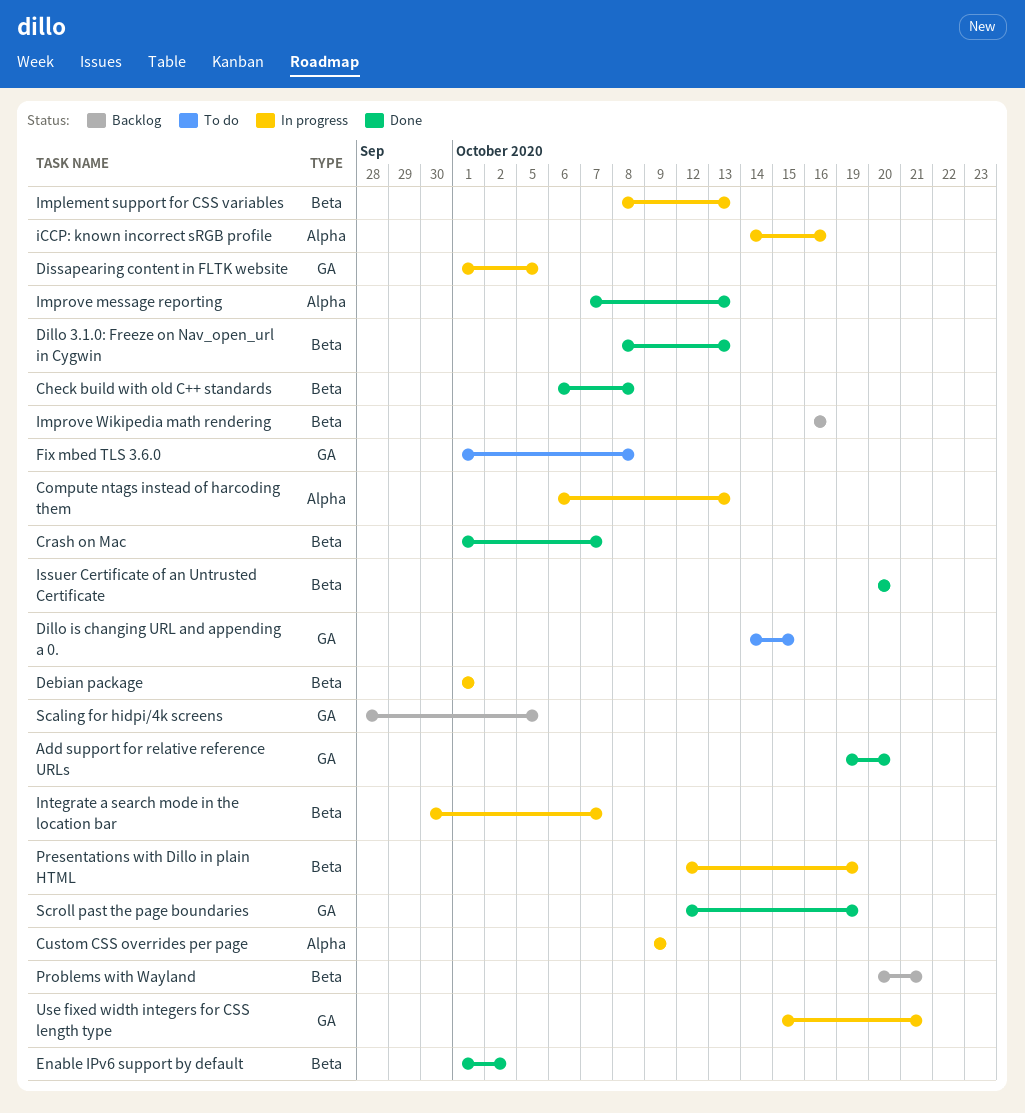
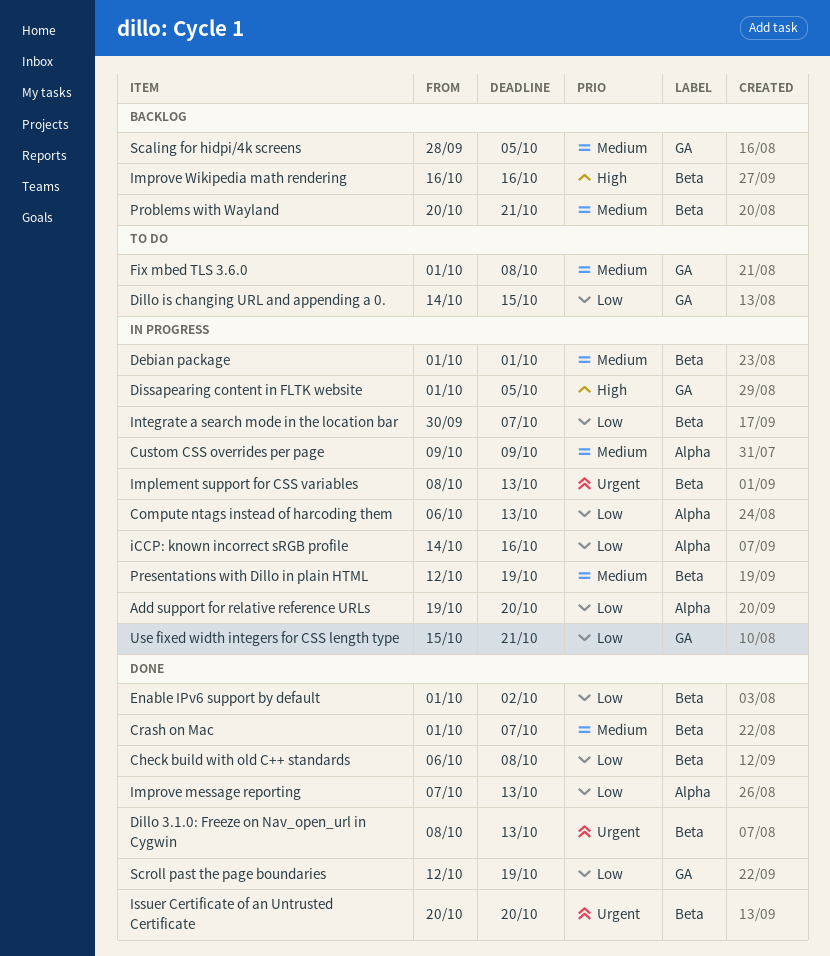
Add support for relative reference URLs, status: Done -> In progress
Add support for relative reference URLs, label: GA -> Alpha

